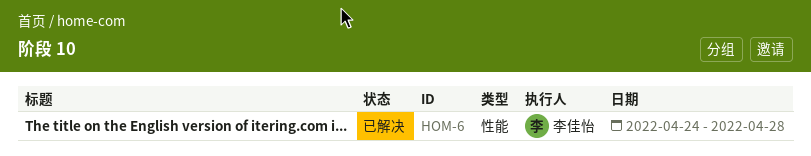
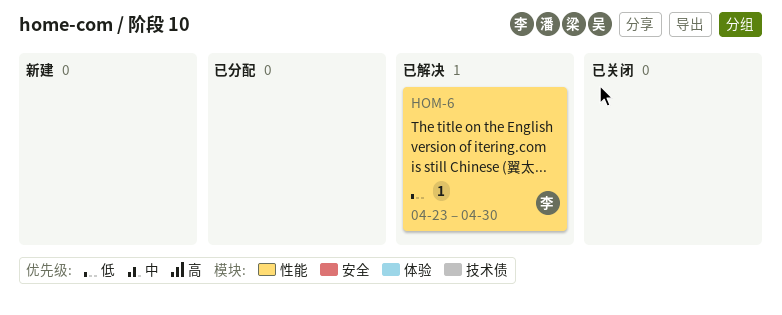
HOM-6, start: Apr 24 -> Apr 23
HOM-6, due: Apr 28 -> Apr 30

